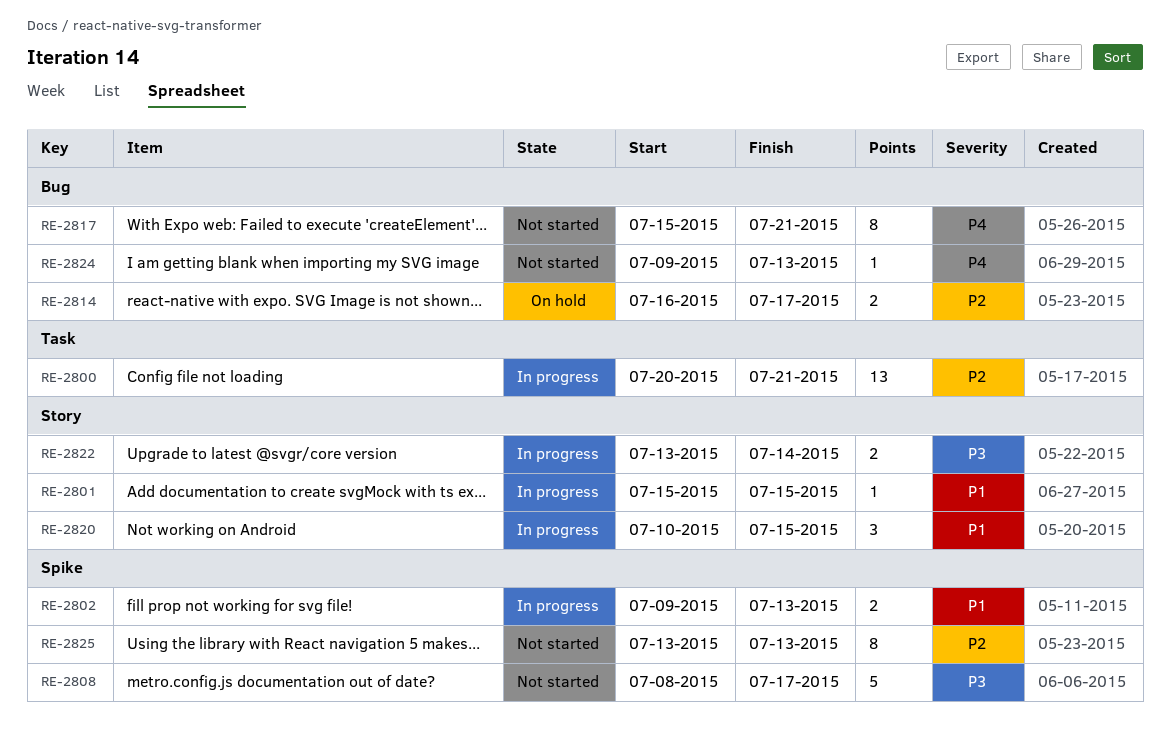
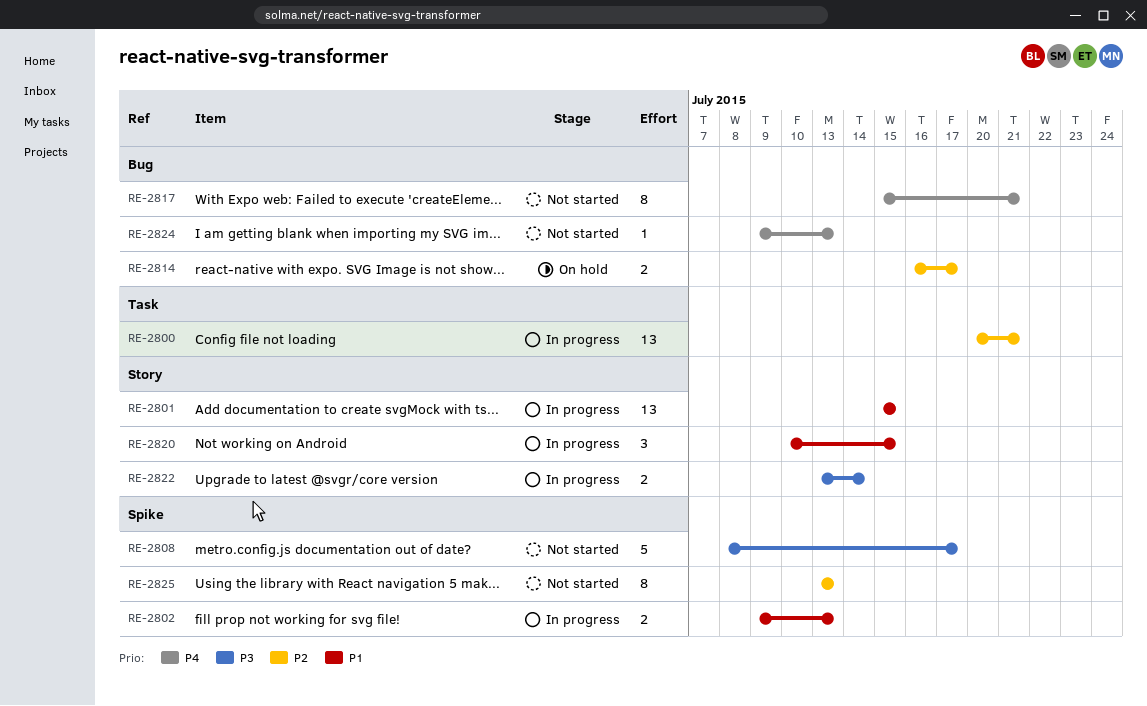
RE-2801, estimate: 1 -> 13

